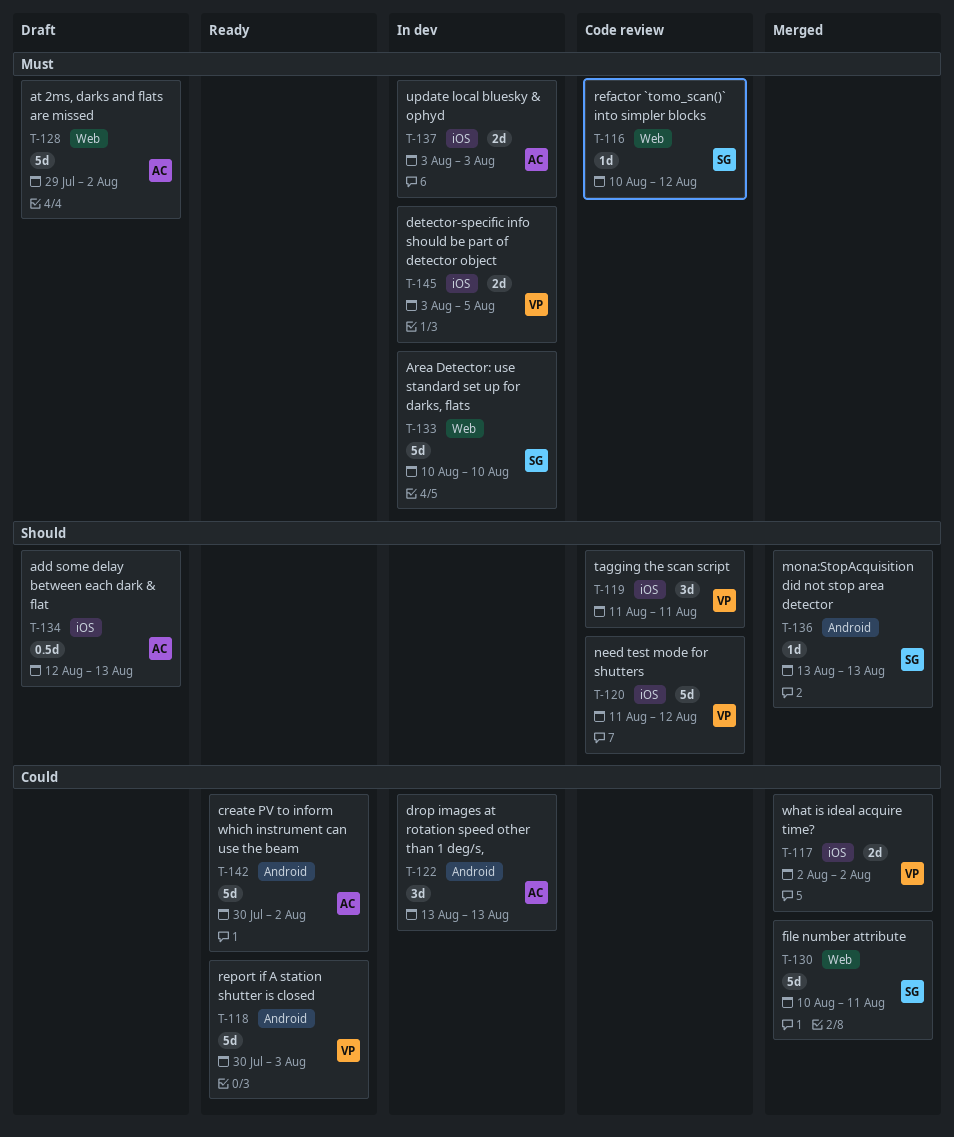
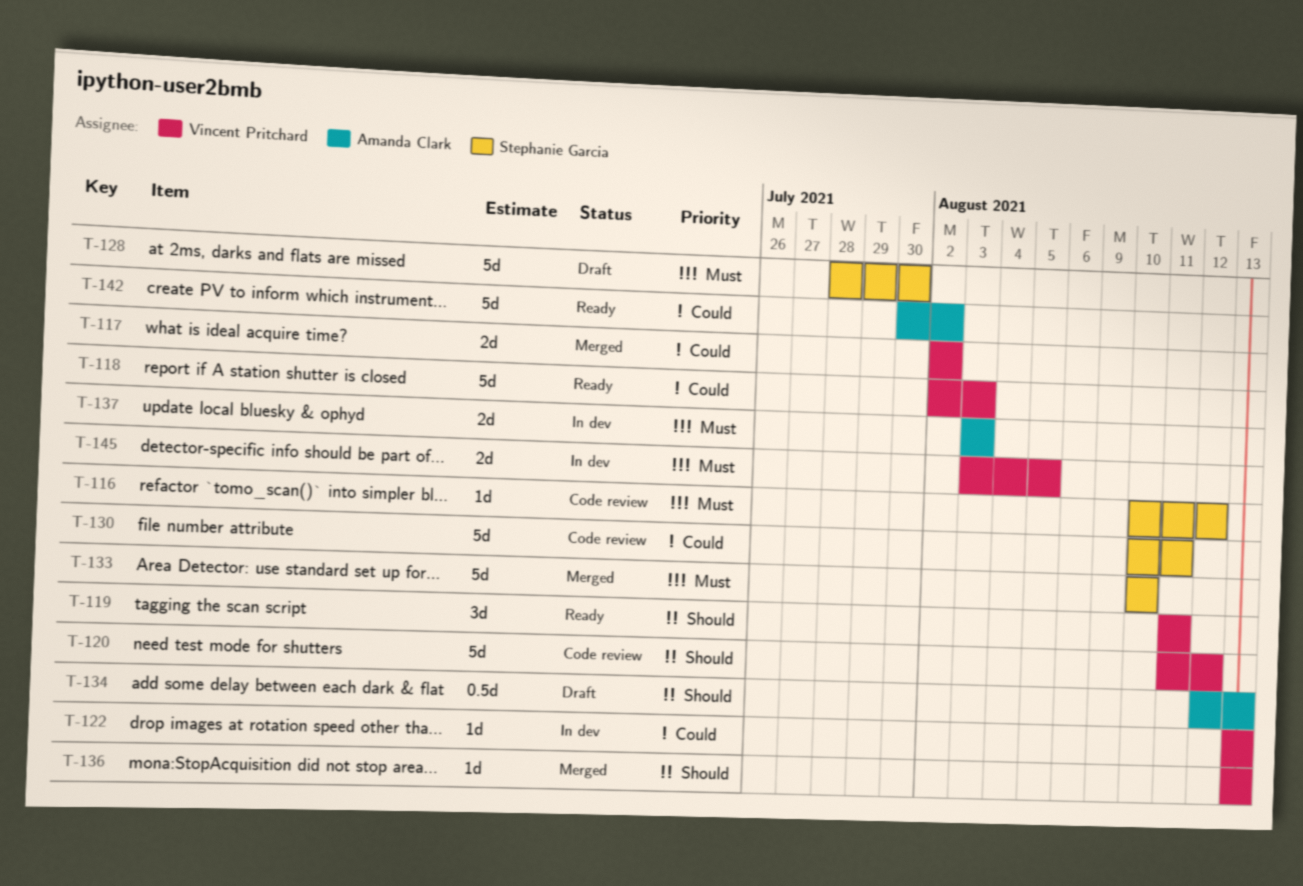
T-118, start: Jul 30 -> Aug 2
T-119, status: Code review -> Ready
T-122, owner: Amanda Clark -> Vincent Pritchard
T-122, estimate: 3d -> 1d
T-128, owner: Amanda Clark -> Stephanie Garcia
T-128, start: Jul 29 -> Jul 28
T-128, due: Aug 2 -> Jul 30
T-130, status: Merged -> Code review
T-133, status: In dev -> Merged
T-136, owner: Stephanie Garcia -> Vincent Pritchard

